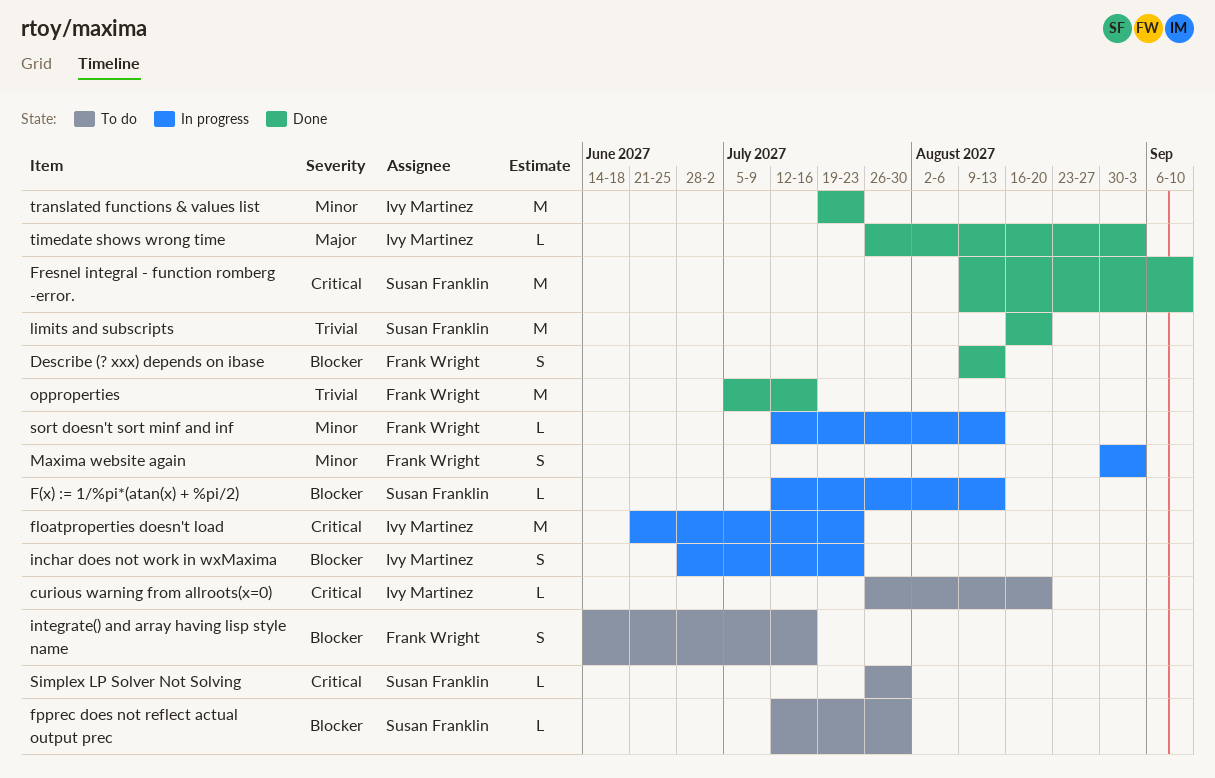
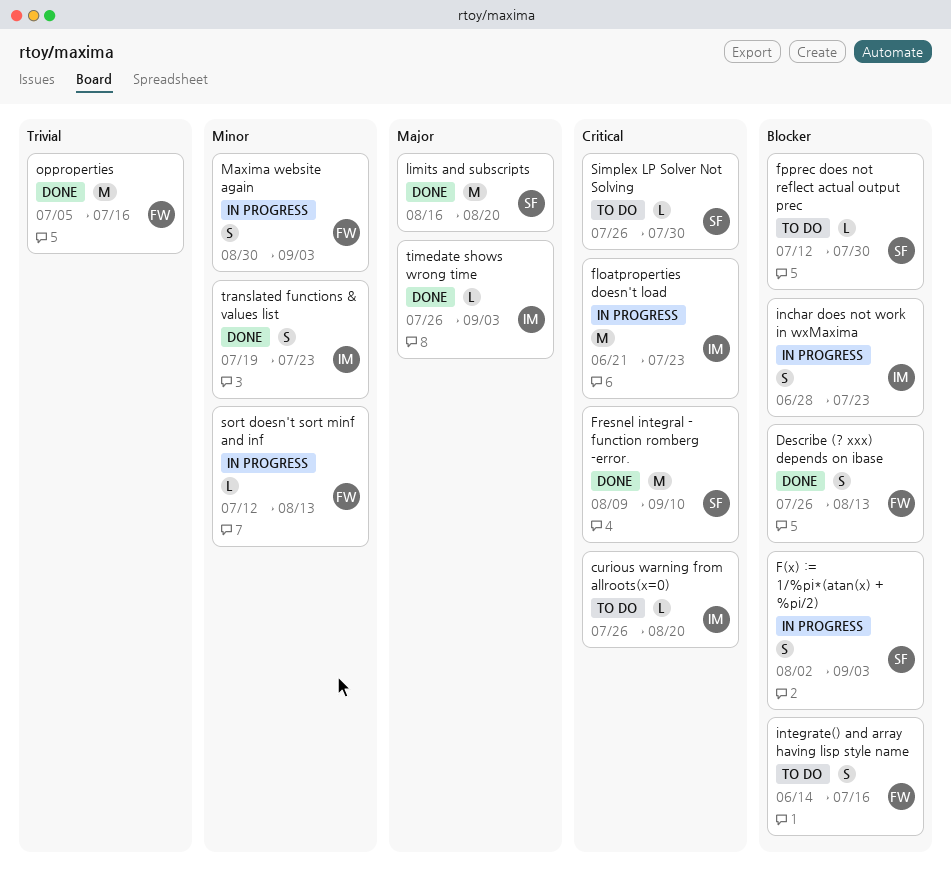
Describe (? xxx) depends on ibase, start: Aug 9 -> Jul 26
F(x) := 1/%pi*(atan(x) + %pi/2), estimate: L -> S
F(x) := 1/%pi*(atan(x) + %pi/2), start: Jul 12 -> Aug 2
F(x) := 1/%pi*(atan(x) + %pi/2), due: Aug 13 -> Sep 3
limits and subscripts, priority: Trivial -> Major
translated functions & values list, estimate: M -> S

